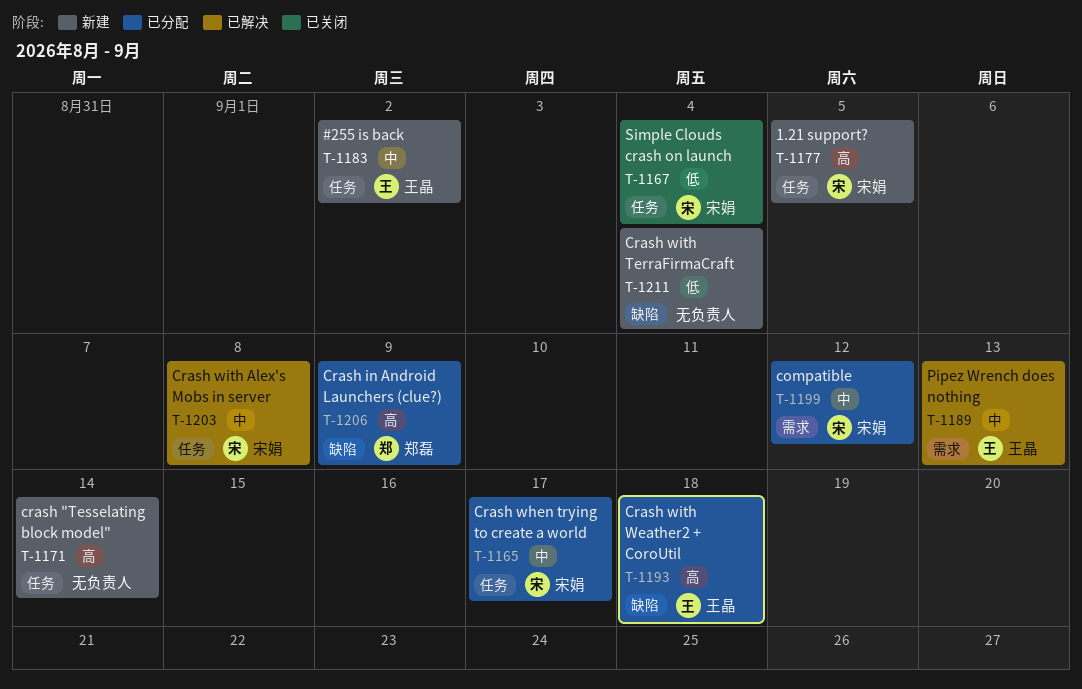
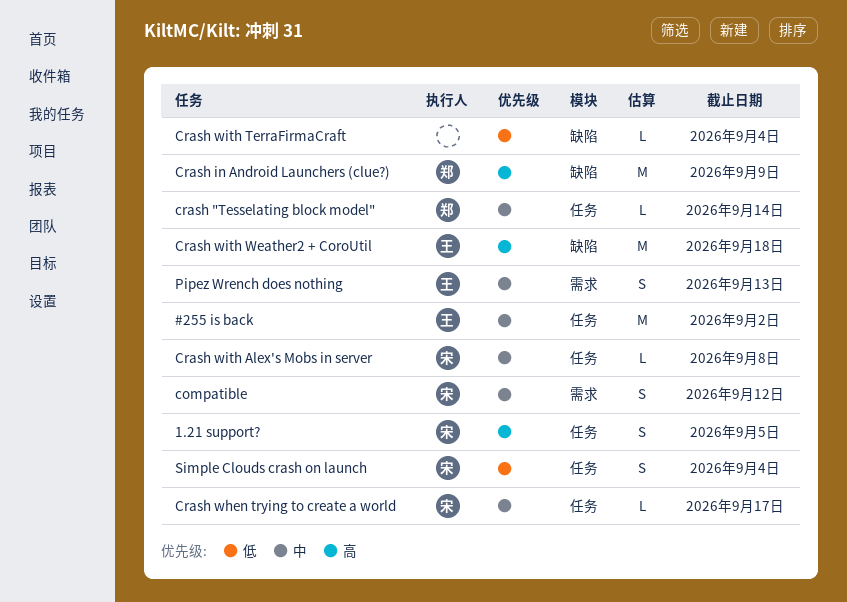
crash "Tesselating block model", owner: none -> 郑磊
crash "Tesselating block model", priority: 高 -> 中

